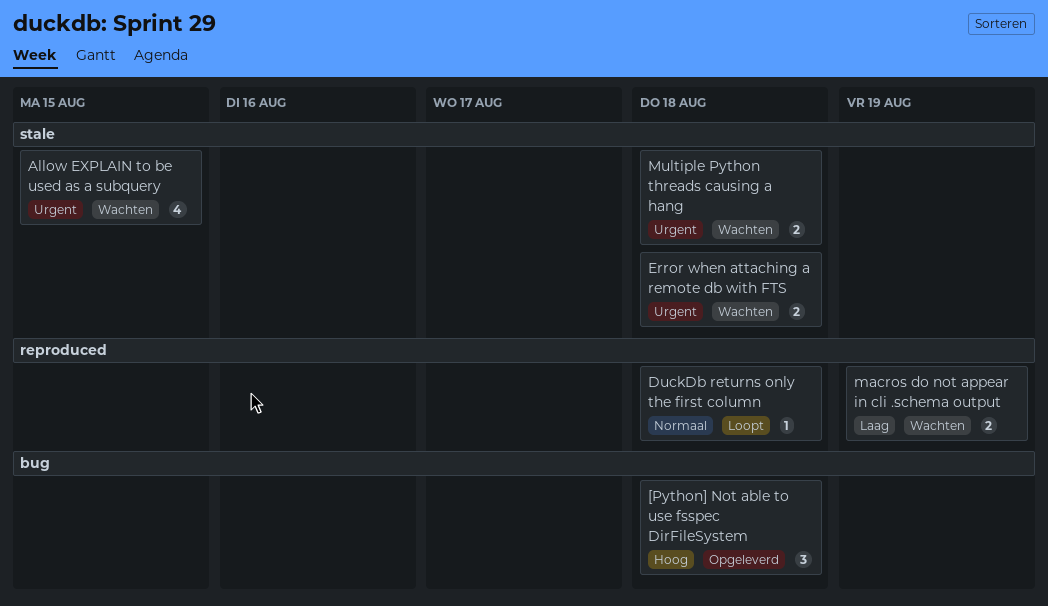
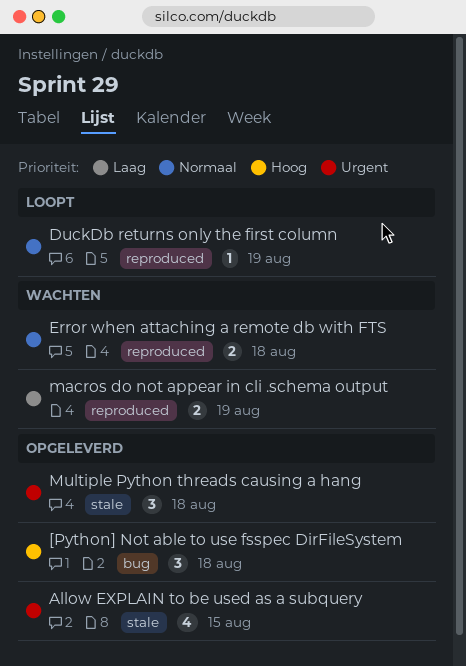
Allow EXPLAIN to be used as a subquery, status: Wachten -> Opgeleverd
DuckDb returns only the first column, due: Aug 18 -> Aug 19
Error when attaching a remote db with FTS, priority: Urgent -> Normaal
Error when attaching a remote db with FTS, label: stale -> reproduced
Multiple Python threads causing a hang, status: Wachten -> Opgeleverd
Multiple Python threads causing a hang, estimate: 2 -> 3

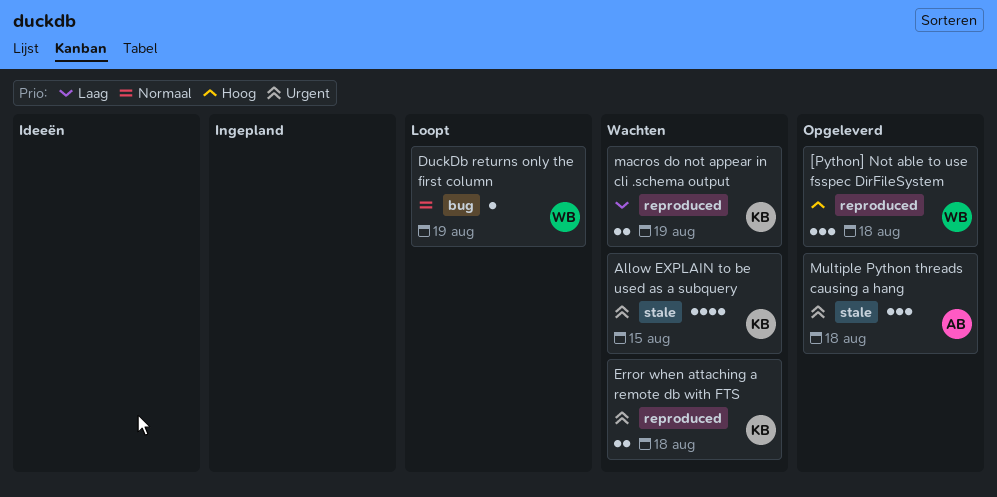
[Python] Not able to use fsspec DirFileSystem, label: bug -> reproduced
Allow EXPLAIN to be used as a subquery, status: Opgeleverd -> Wachten
DuckDb returns only the first column, label: reproduced -> bug
Error when attaching a remote db with FTS, priority: Normaal -> Urgent

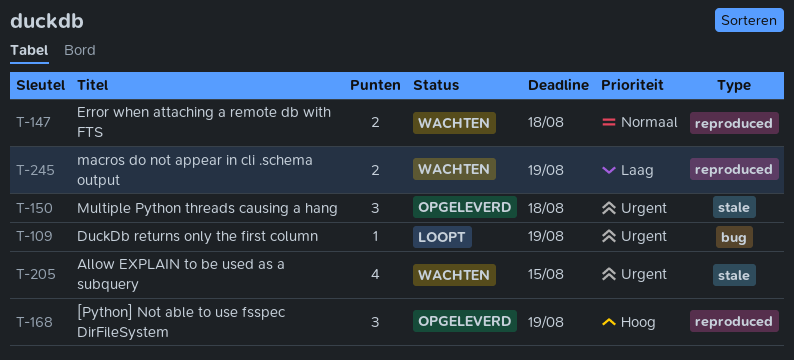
[Python] Not able to use fsspec DirFileSystem, due: Aug 18 -> Aug 19
DuckDb returns only the first column, priority: Normaal -> Urgent
Error when attaching a remote db with FTS, priority: Urgent -> Normaal

